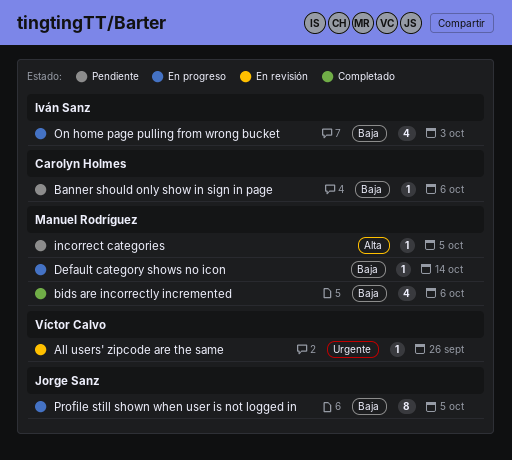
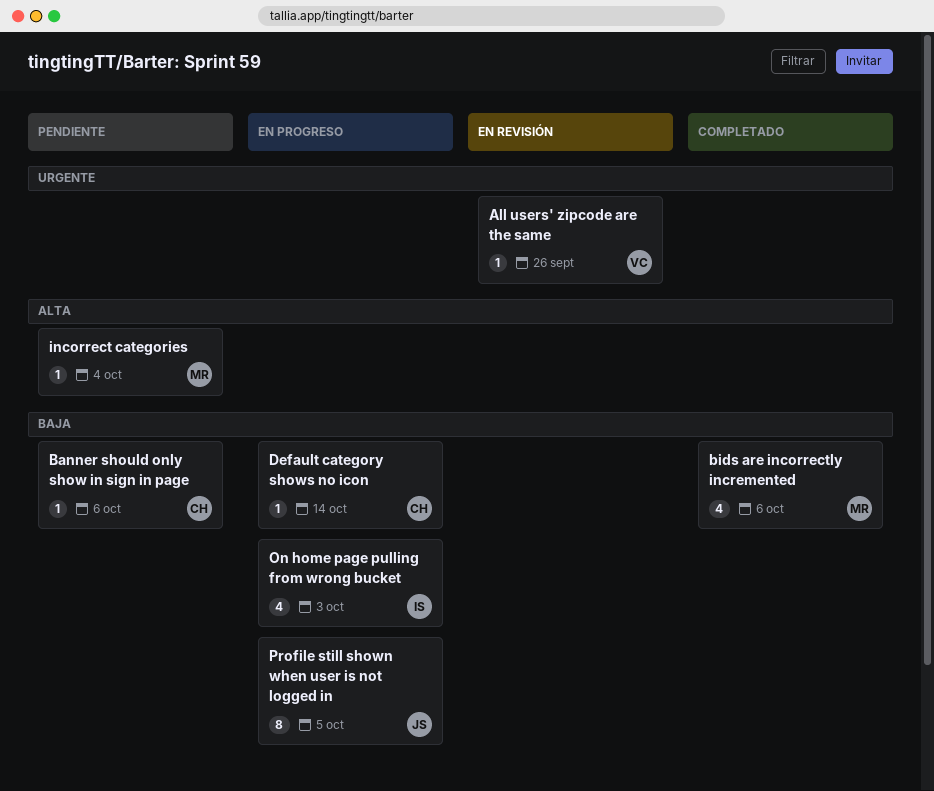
Default category shows no icon, owner: Manuel Rodríguez -> Carolyn Holmes
incorrect categories, due: Oct 5 -> Oct 4

